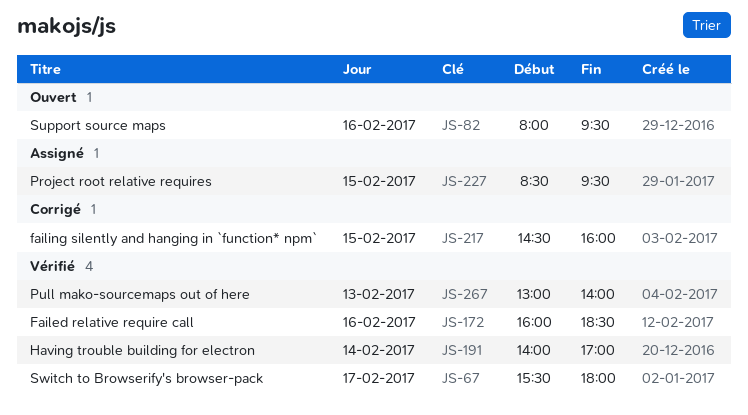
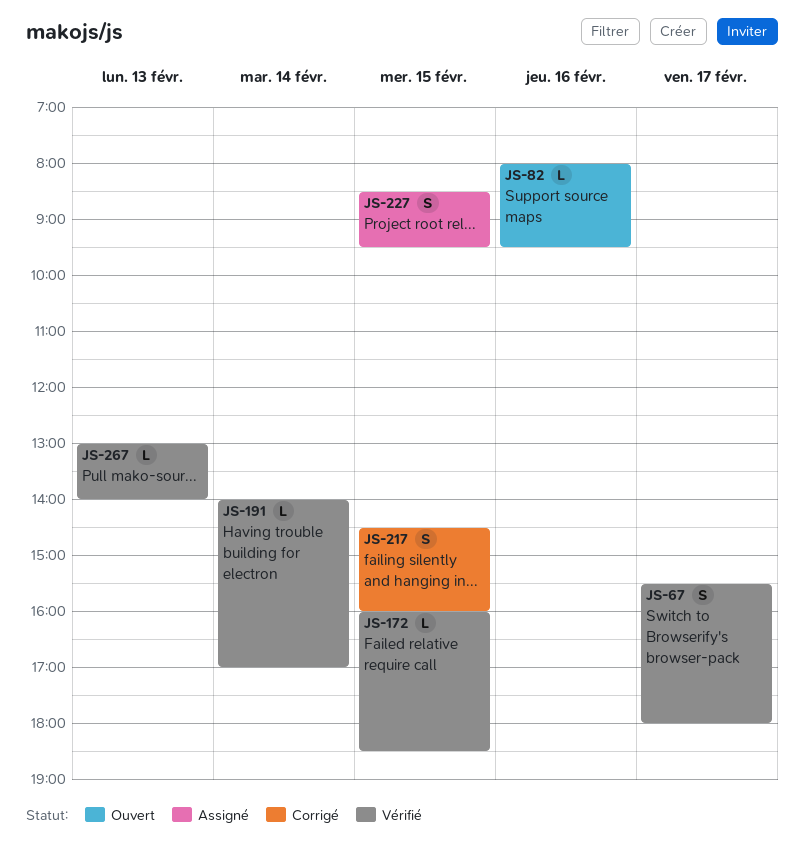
JS-172, day: Feb 16 -> Feb 15

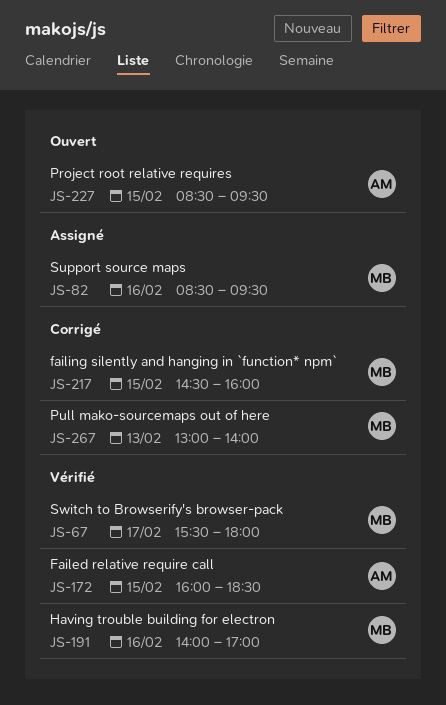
JS-82, status: Ouvert -> Assigné
JS-82, begins: 08:00 -> 08:30
JS-191, day: Feb 14 -> Feb 16
JS-227, status: Assigné -> Ouvert
JS-267, status: Vérifié -> Corrigé

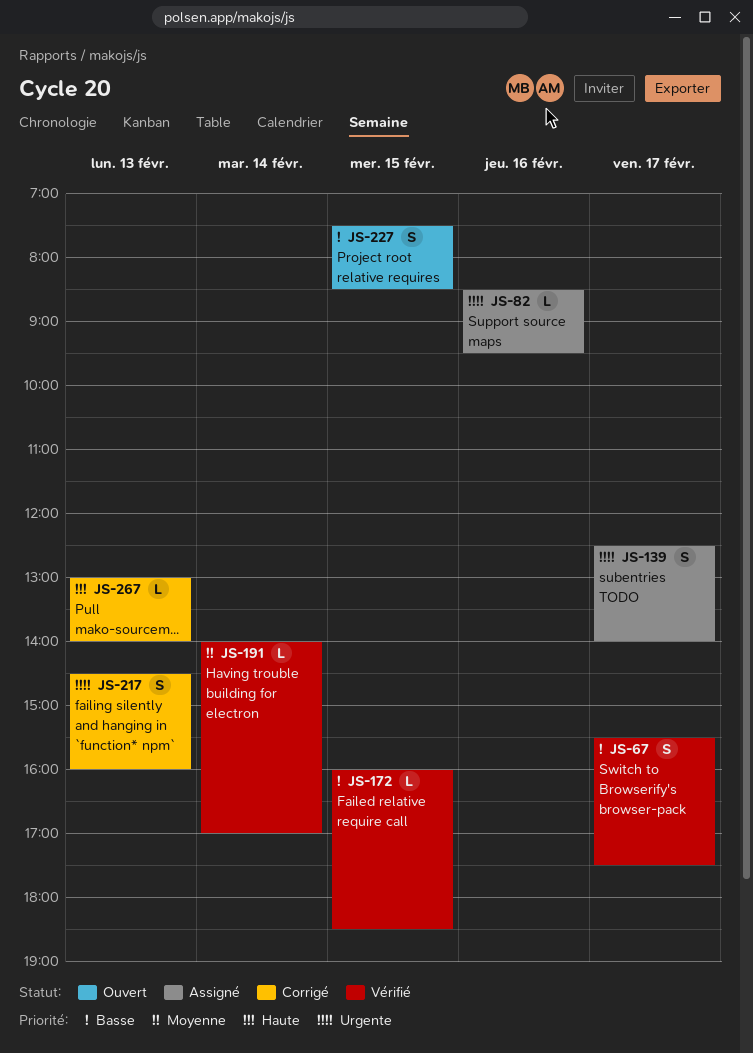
JS-67, ends: 18:00 -> 17:30
JS-139: none -> present
JS-191, day: Feb 16 -> Feb 14
JS-217, day: Feb 15 -> Feb 13
JS-227, begins: 08:30 -> 07:30
JS-227, ends: 09:30 -> 08:30

